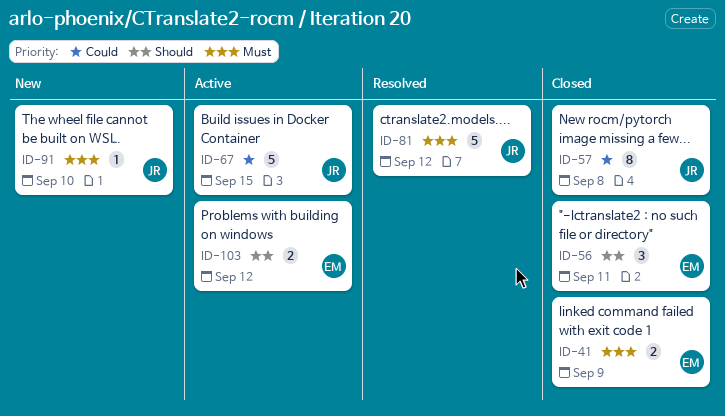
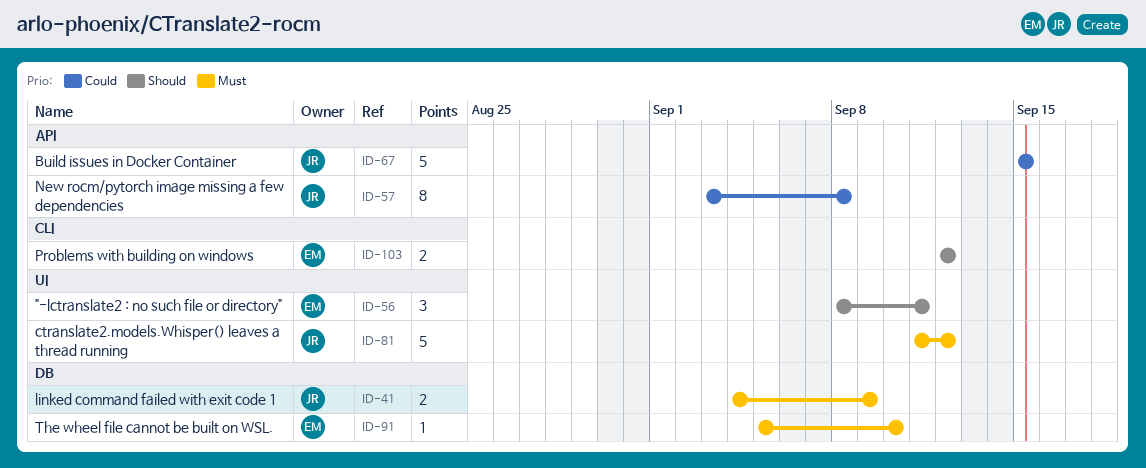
ID-41, owner: EM -> JR
ID-91, owner: JR -> EM

